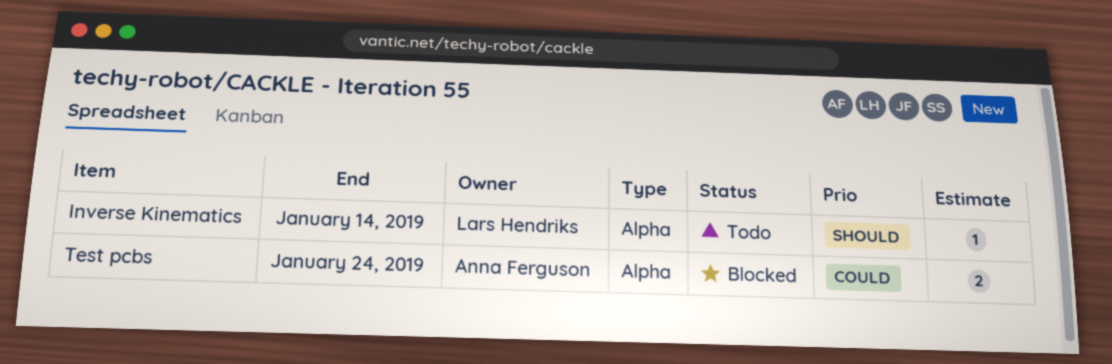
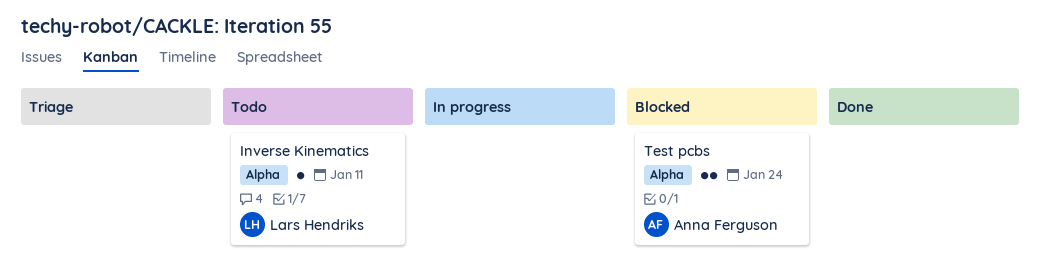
Inverse Kinematics, due: Jan 14 -> Jan 11

